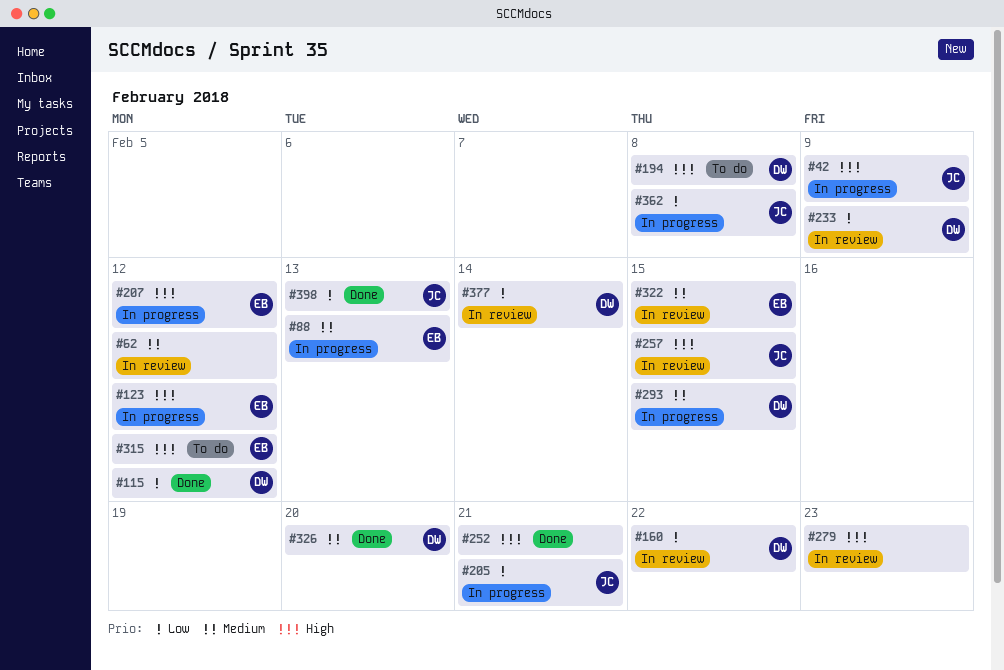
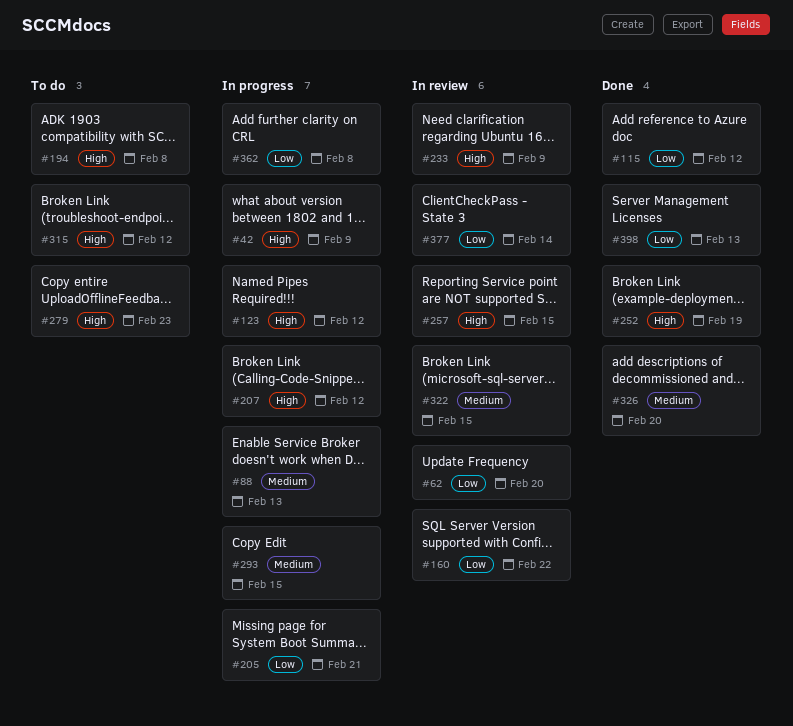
#62, priority: Medium -> Low
#62, due: Feb 12 -> Feb 20
#233, priority: Low -> High
#252, due: Feb 21 -> Feb 19
#279, status: In review -> To do

